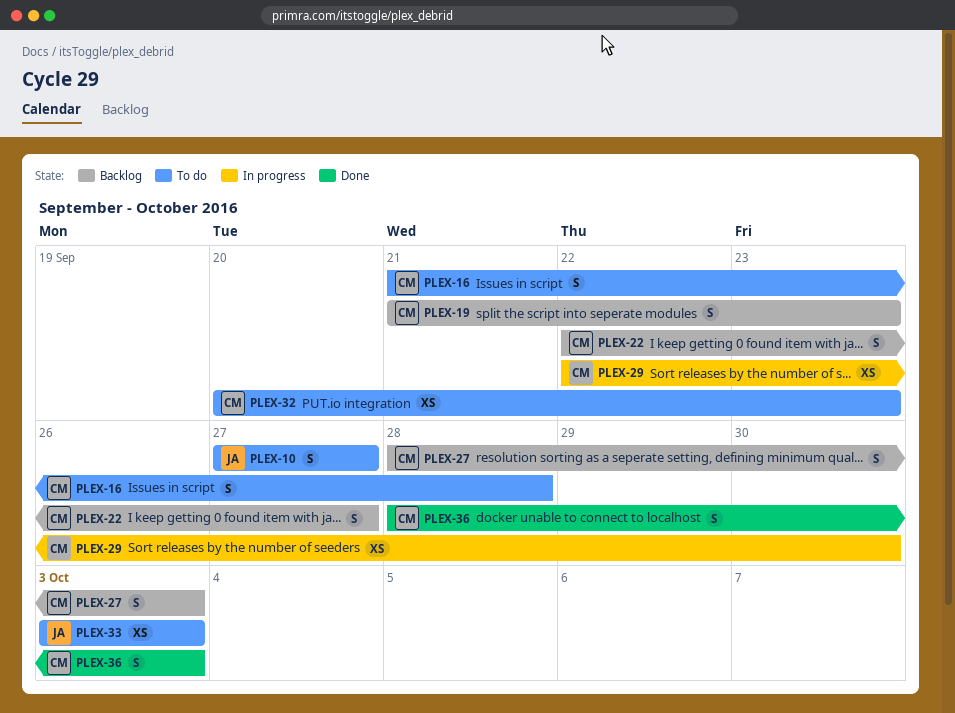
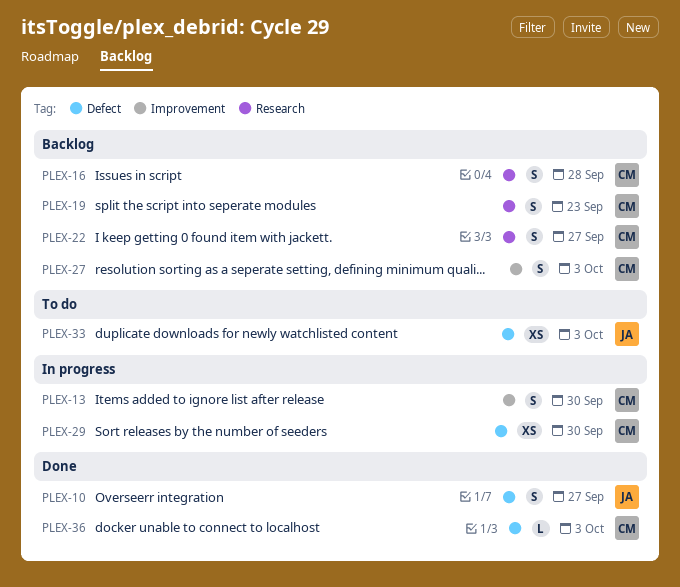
PLEX-10, status: To do -> Done
PLEX-13: none -> present
PLEX-16, status: To do -> Backlog
PLEX-32: present -> none
PLEX-36, estimate: S -> L

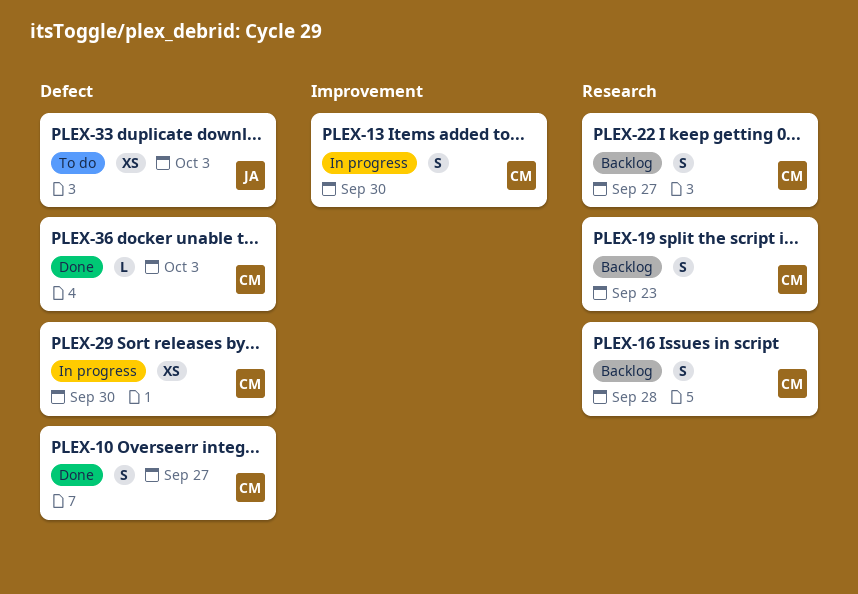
PLEX-10, owner: JA -> CM
PLEX-27: present -> none

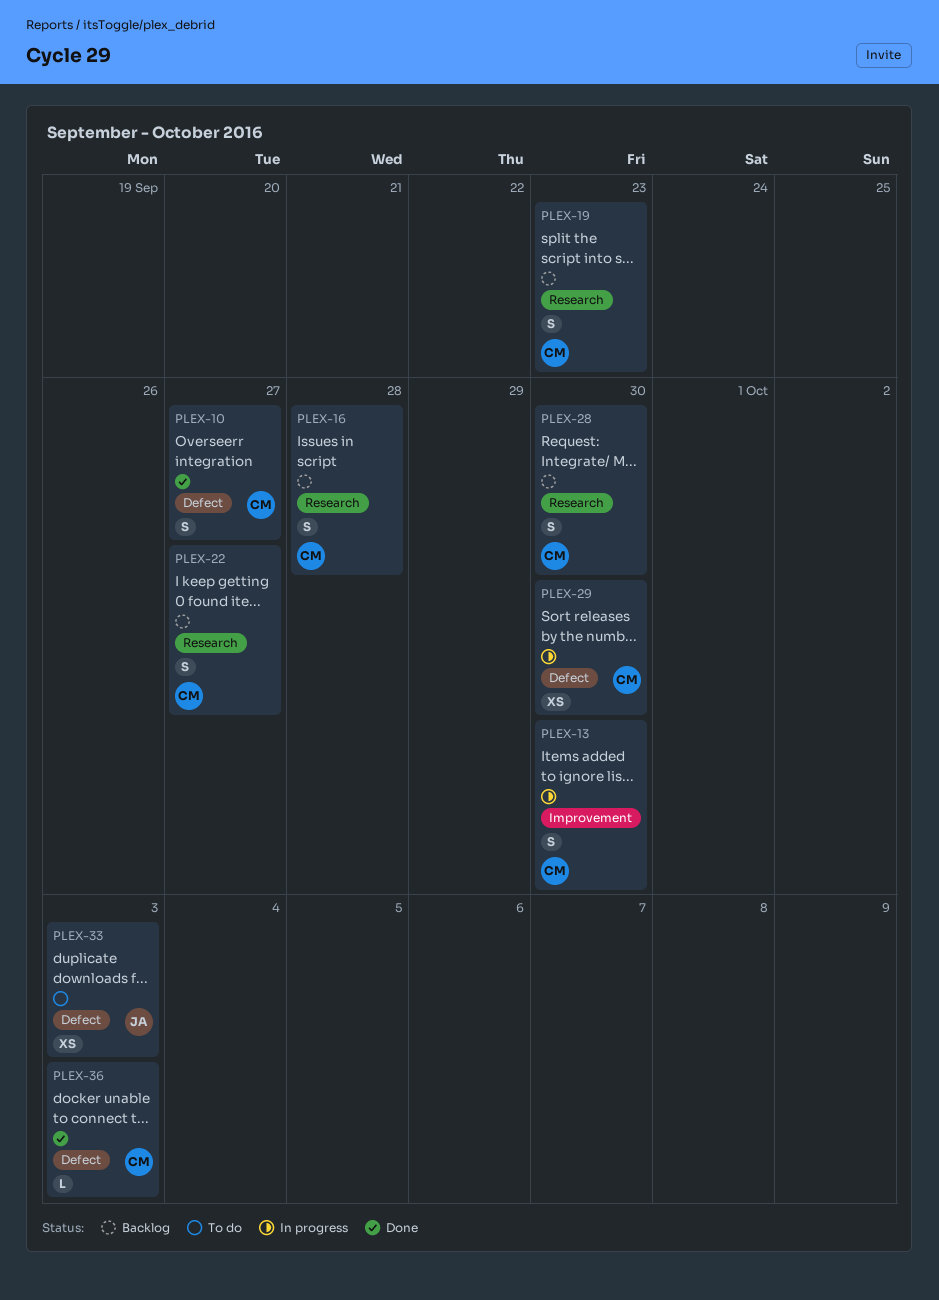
PLEX-28: none -> present

